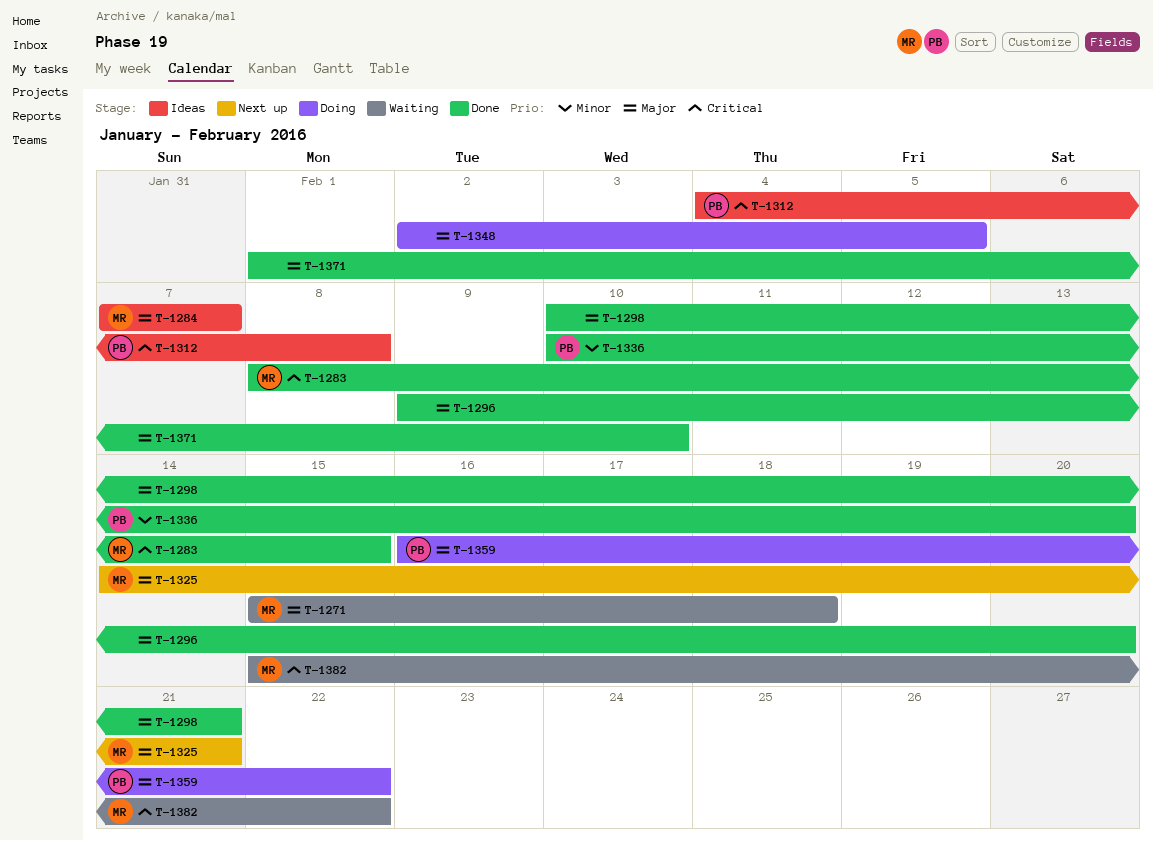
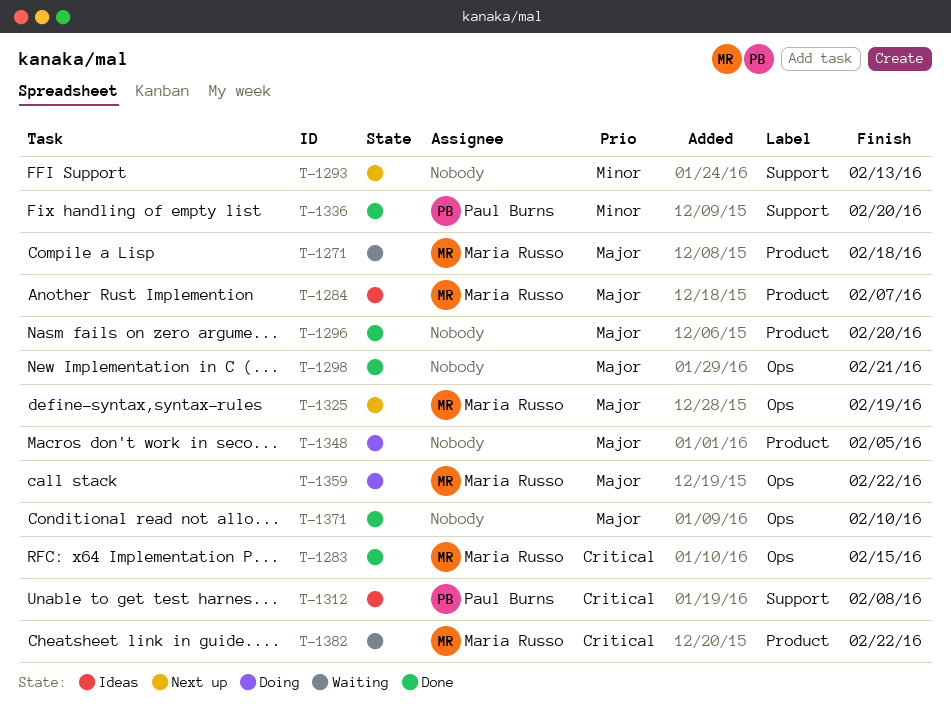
T-1293: none -> present
T-1325, due: Feb 21 -> Feb 19
T-1359, owner: Paul Burns -> Maria Russo

